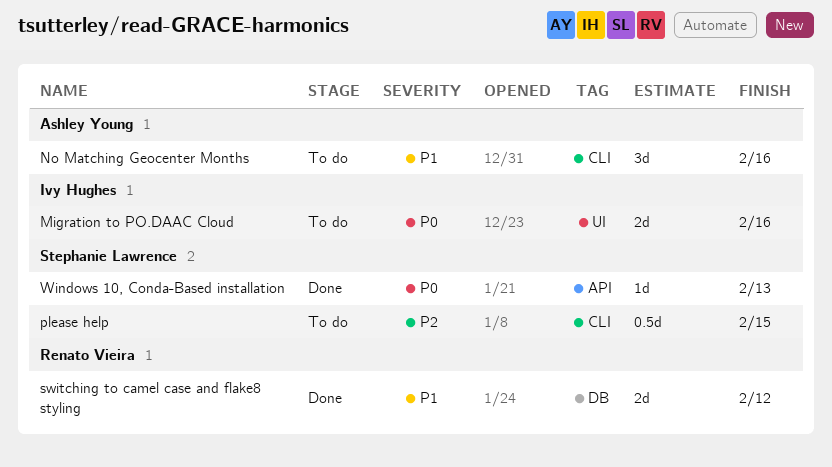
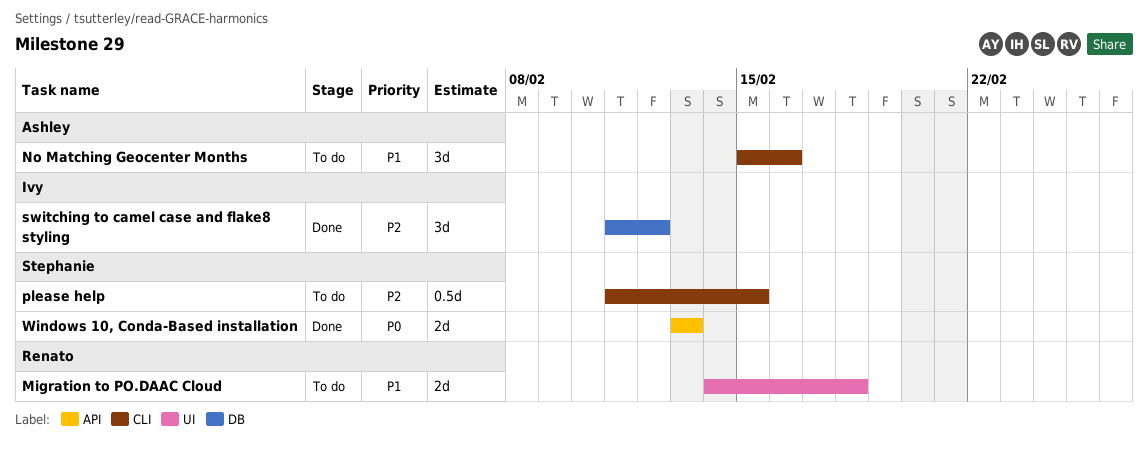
Migration to PO.DAAC Cloud, owner: Ivy Hughes -> Renato Vieira
Migration to PO.DAAC Cloud, priority: P0 -> P1
Migration to PO.DAAC Cloud, due: Feb 16 -> Feb 18
switching to camel case and flake8 styling, owner: Renato Vieira -> Ivy Hughes
switching to camel case and flake8 styling, priority: P1 -> P2
switching to camel case and flake8 styling, estimate: 2d -> 3d
Windows 10, Conda-Based installation, estimate: 1d -> 2d

